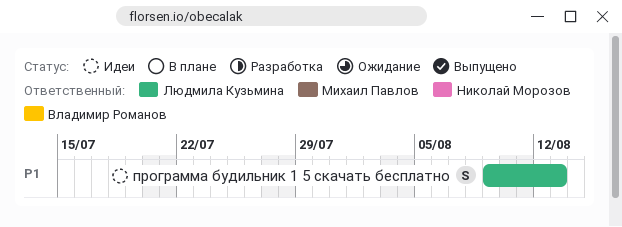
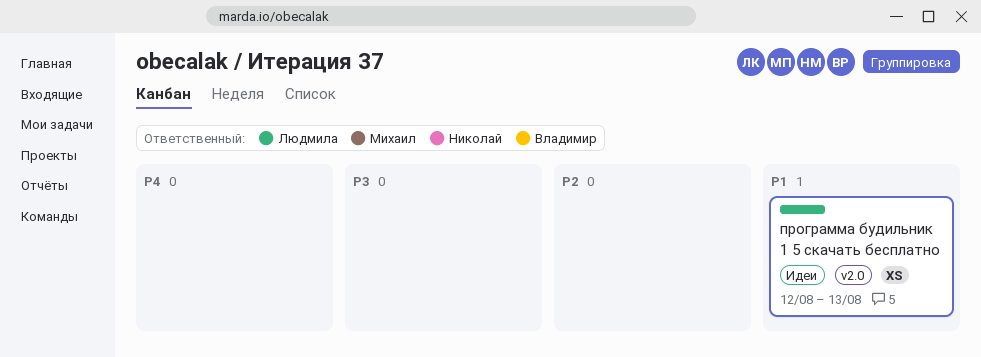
программа будильник 1 5 скачать бесплатно, estimate: S -> XS
программа будильник 1 5 скачать бесплатно, start: Aug 9 -> Aug 12

